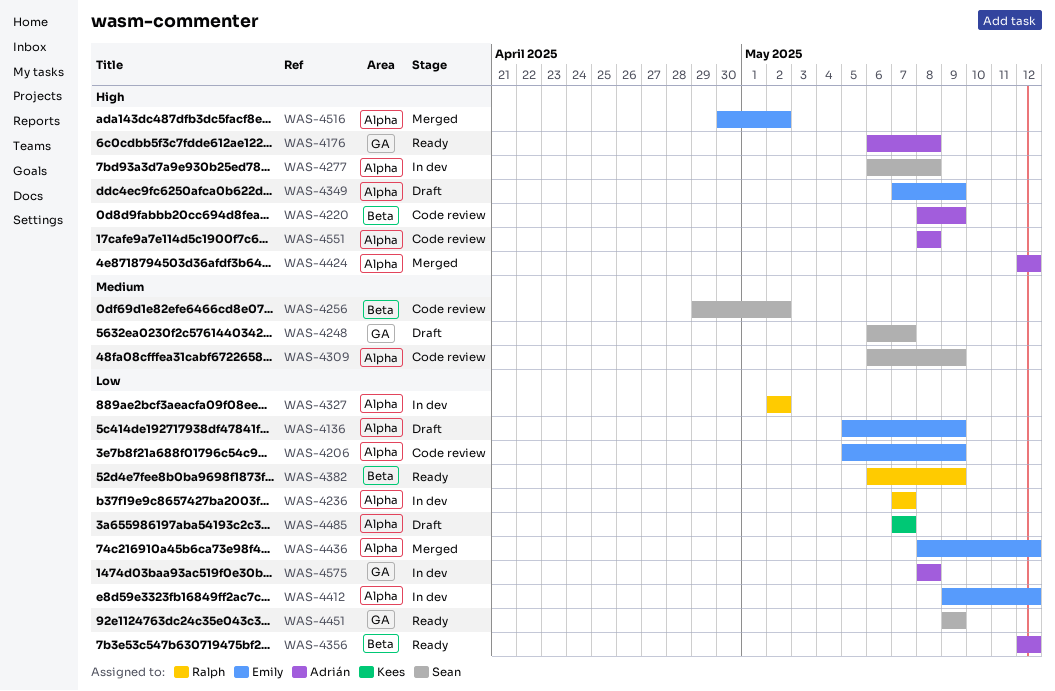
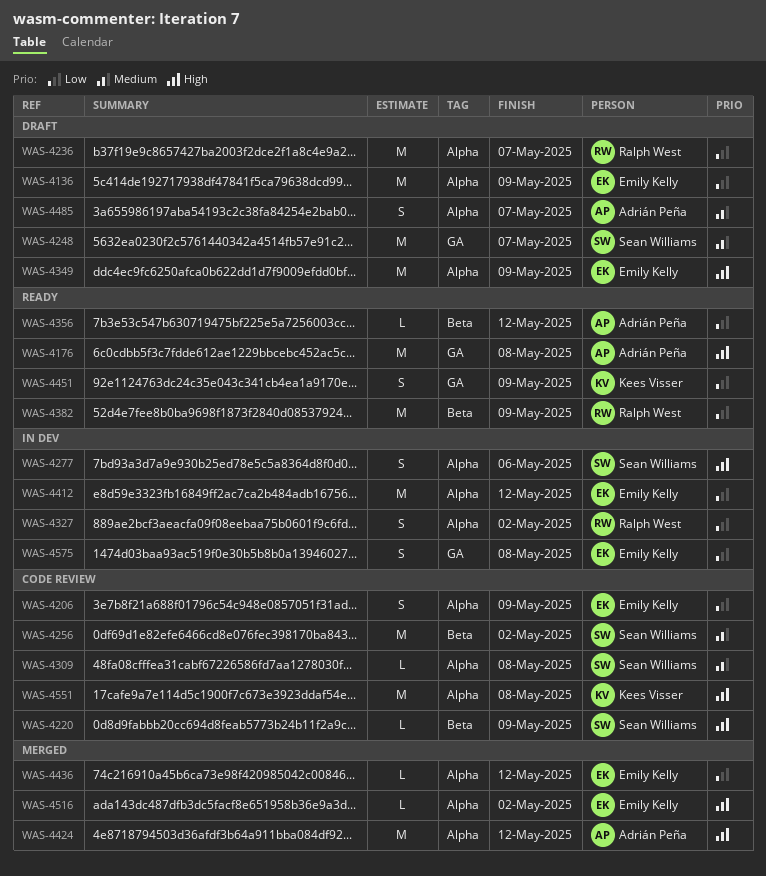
WAS-4220, owner: Adrián Peña -> Sean Williams
WAS-4236, status: In dev -> Draft
WAS-4277, due: May 8 -> May 6
WAS-4309, due: May 9 -> May 8
WAS-4451, owner: Sean Williams -> Kees Visser
WAS-4485, owner: Kees Visser -> Adrián Peña
WAS-4485, priority: Low -> Medium
WAS-4551, owner: Adrián Peña -> Kees Visser
WAS-4575, owner: Adrián Peña -> Emily Kelly

